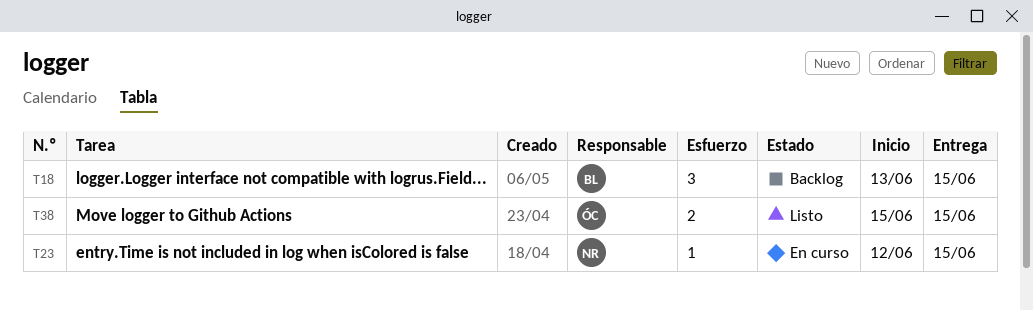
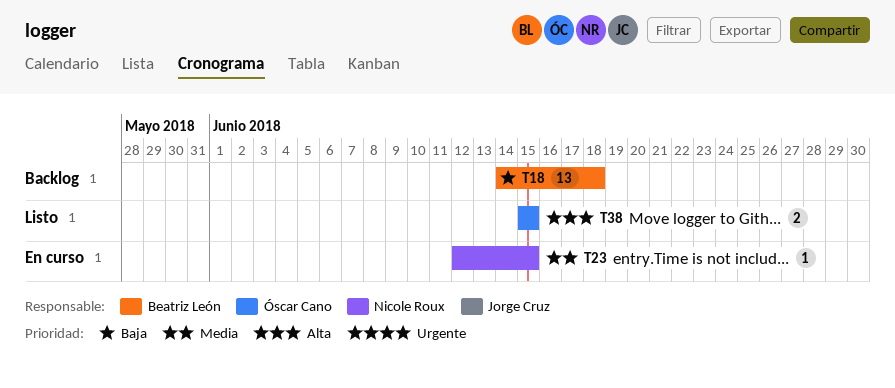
T18, estimate: 3 -> 13
T18, start: Jun 13 -> Jun 14
T18, due: Jun 15 -> Jun 18

